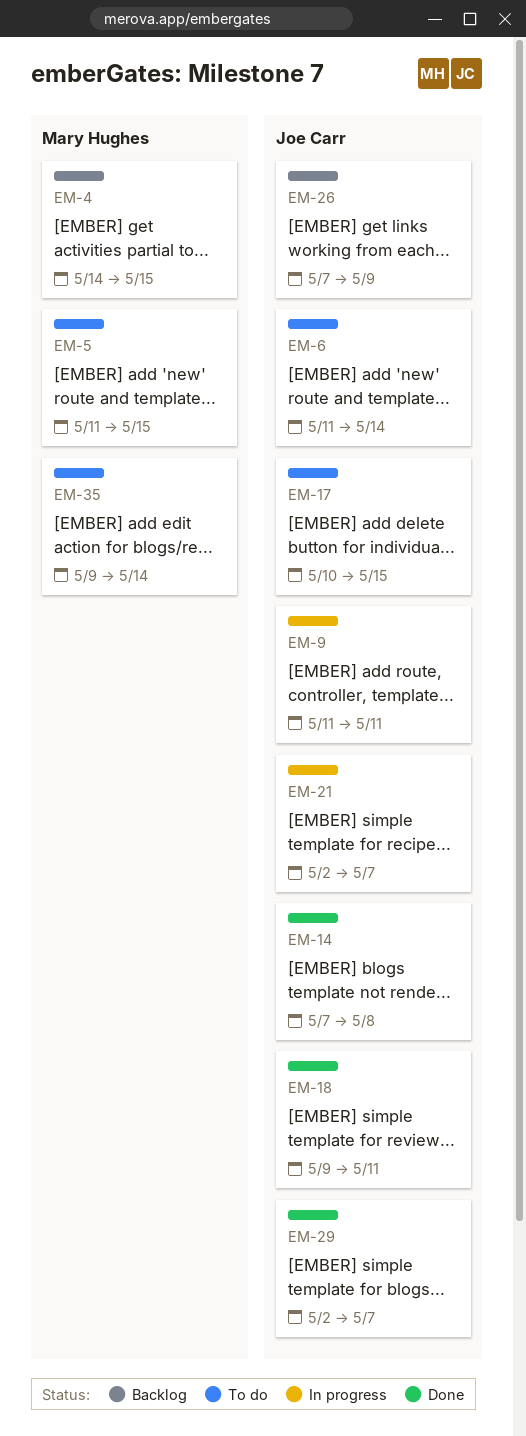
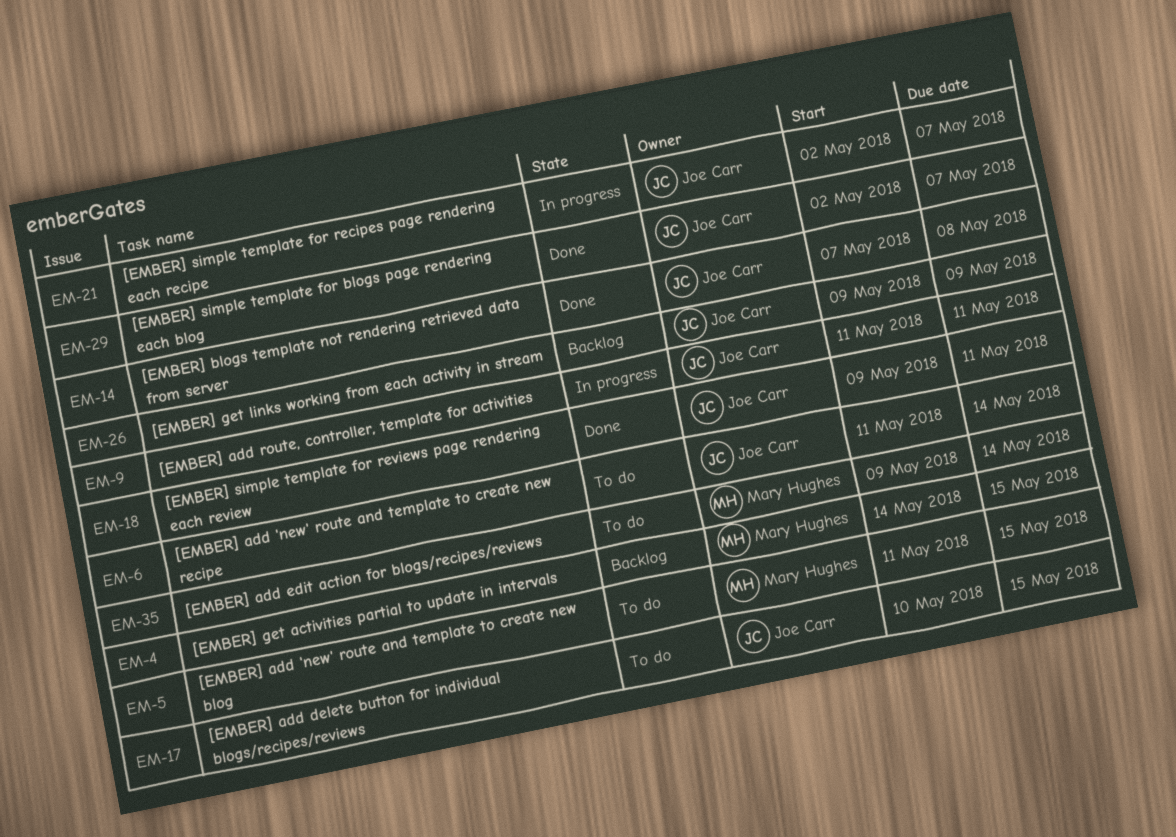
EM-26, start: May 7 -> May 9

